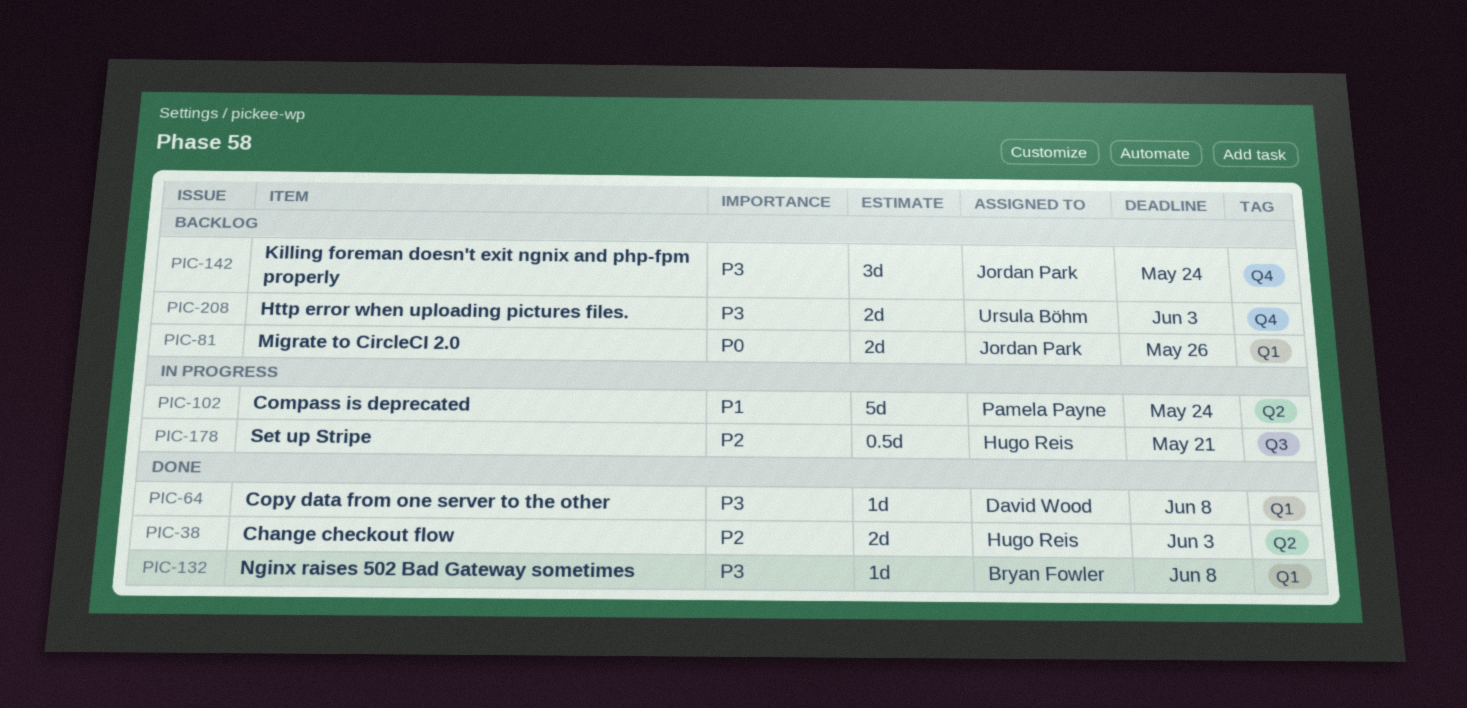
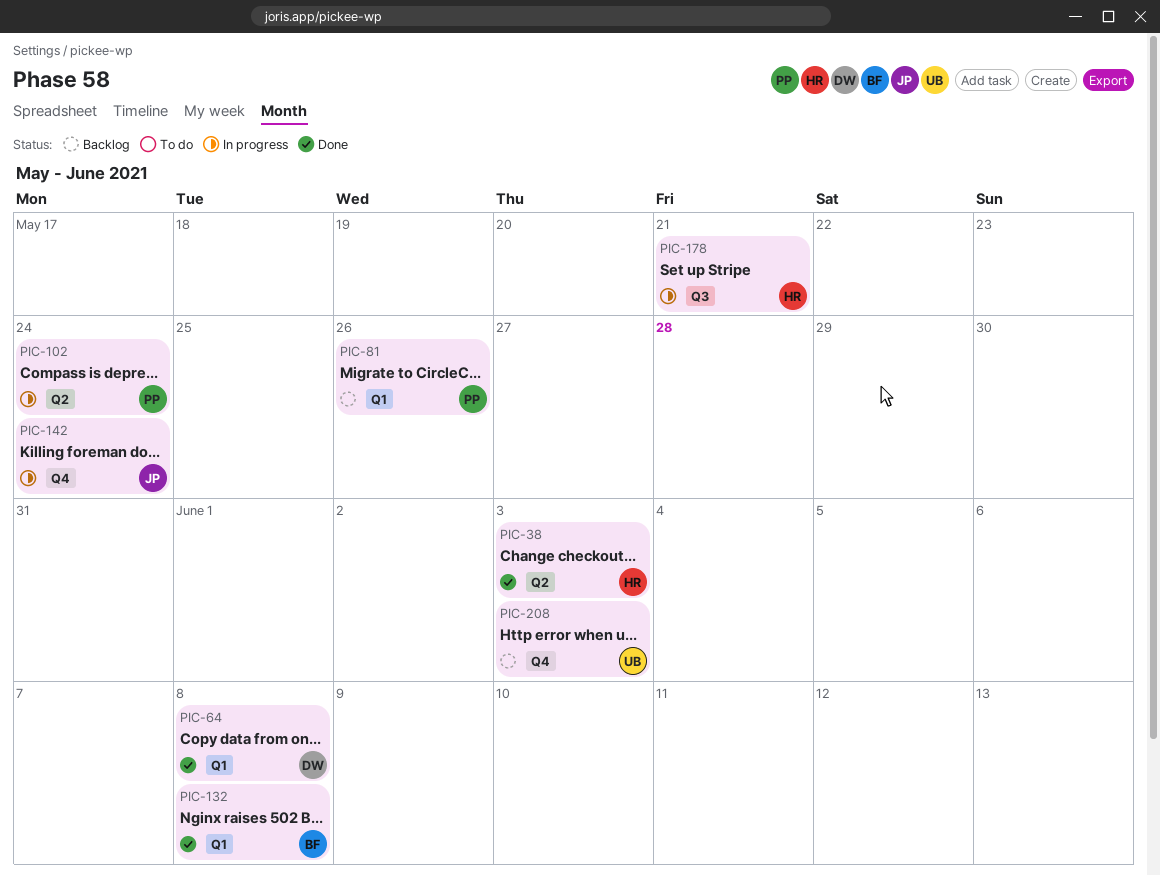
PIC-81, owner: Jordan Park -> Pamela Payne
PIC-142, status: Backlog -> In progress

